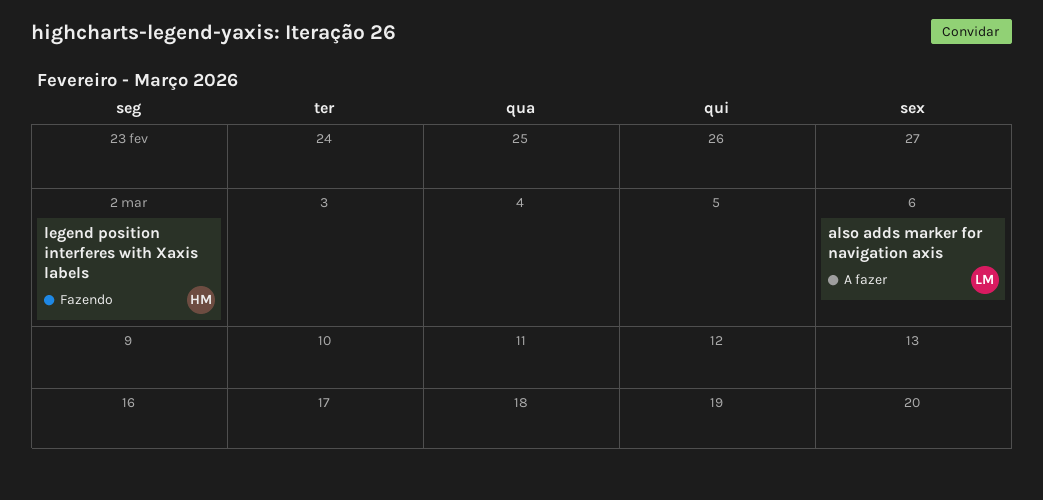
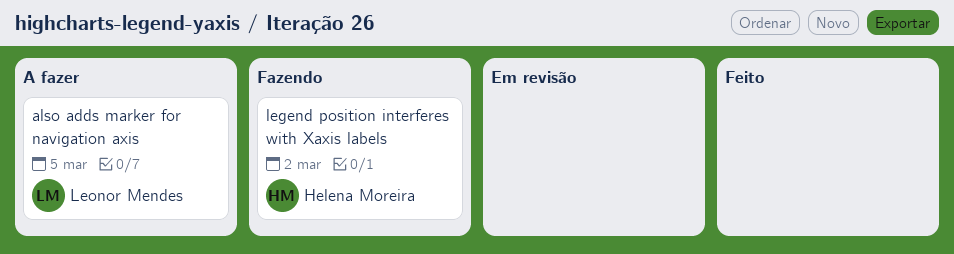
also adds marker for navigation axis, due: Mar 6 -> Mar 5

